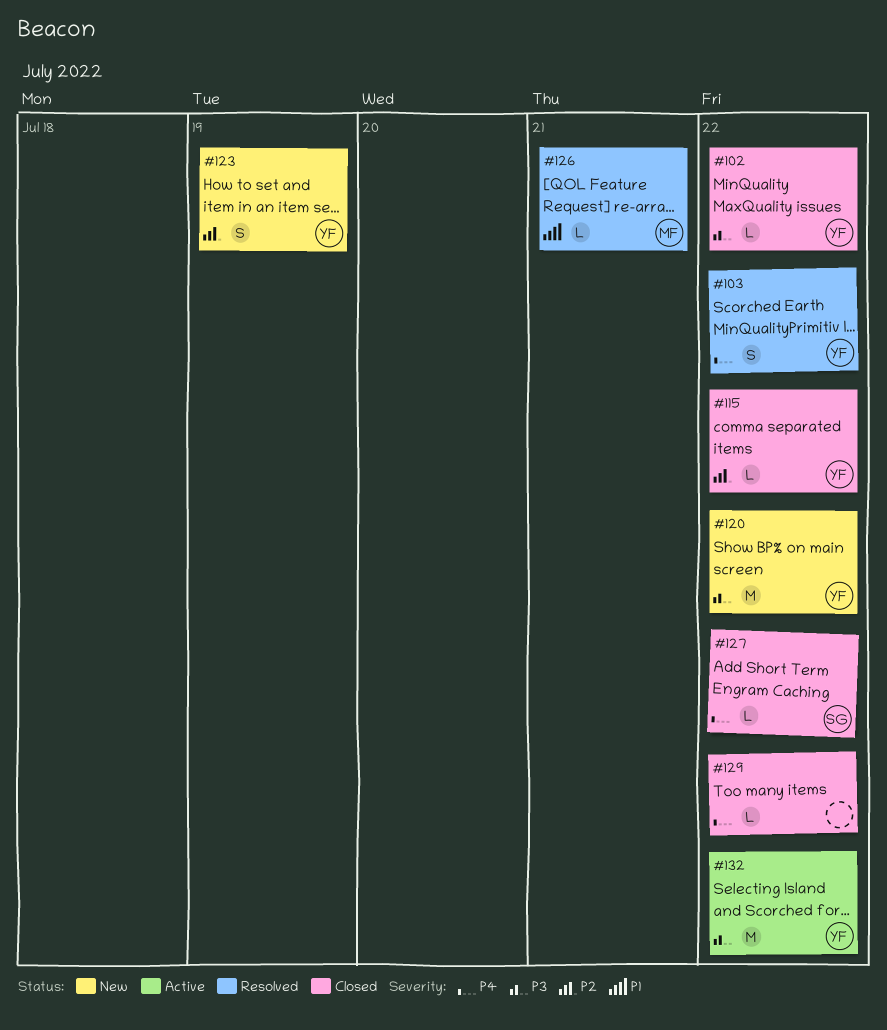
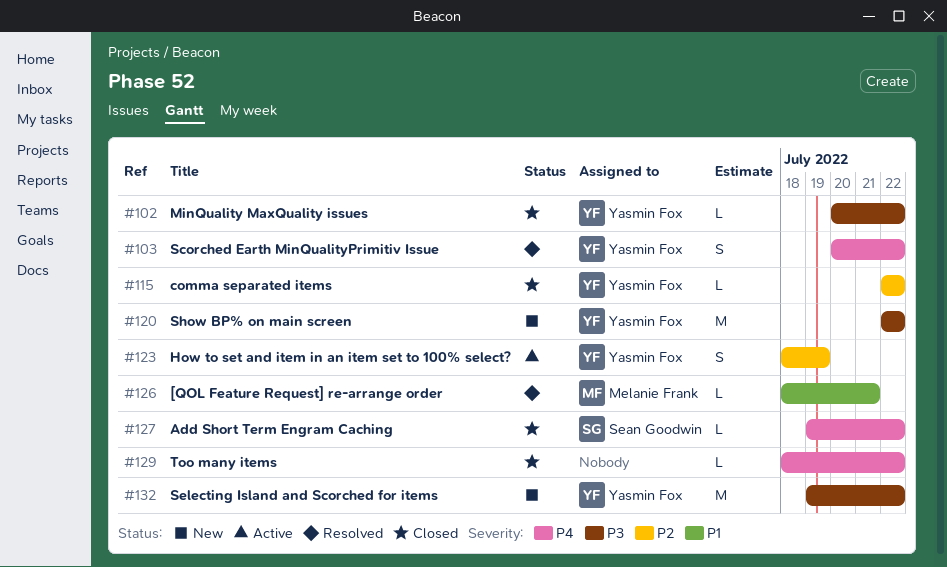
#123, status: New -> Active
#132, status: Active -> New

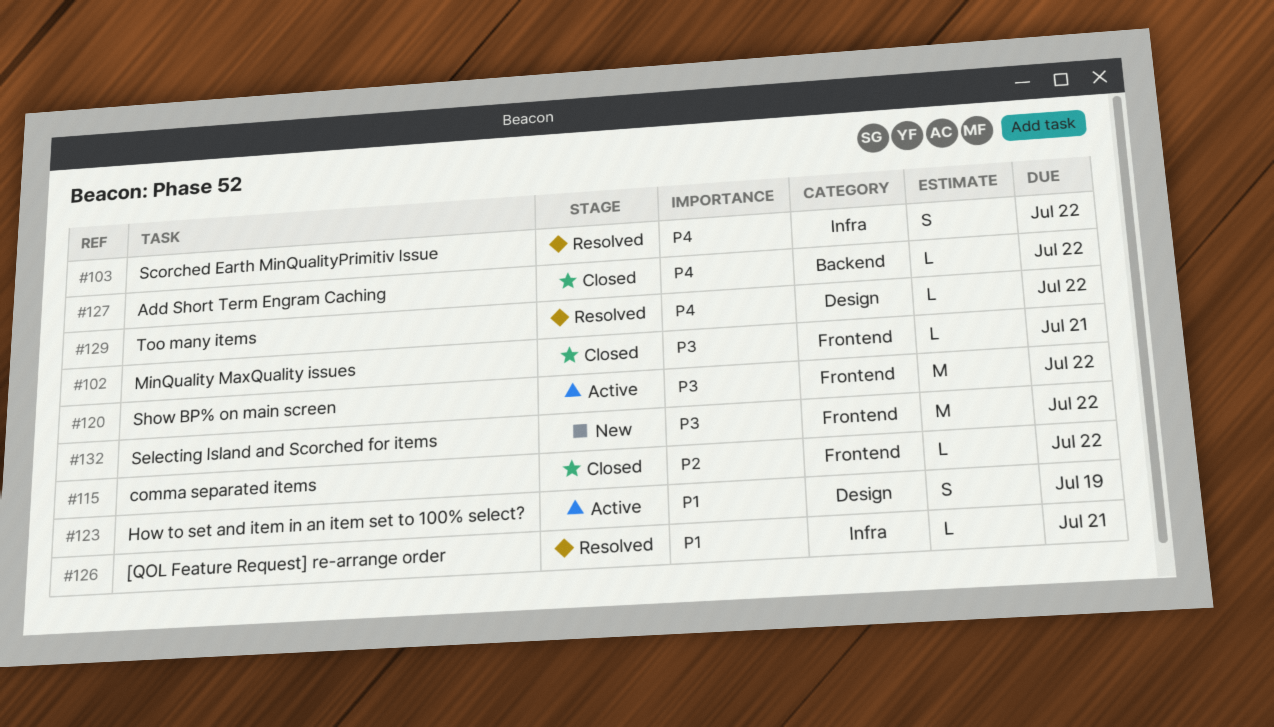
#102, due: Jul 22 -> Jul 21
#120, status: New -> Active
#123, priority: P2 -> P1
#129, status: Closed -> Resolved

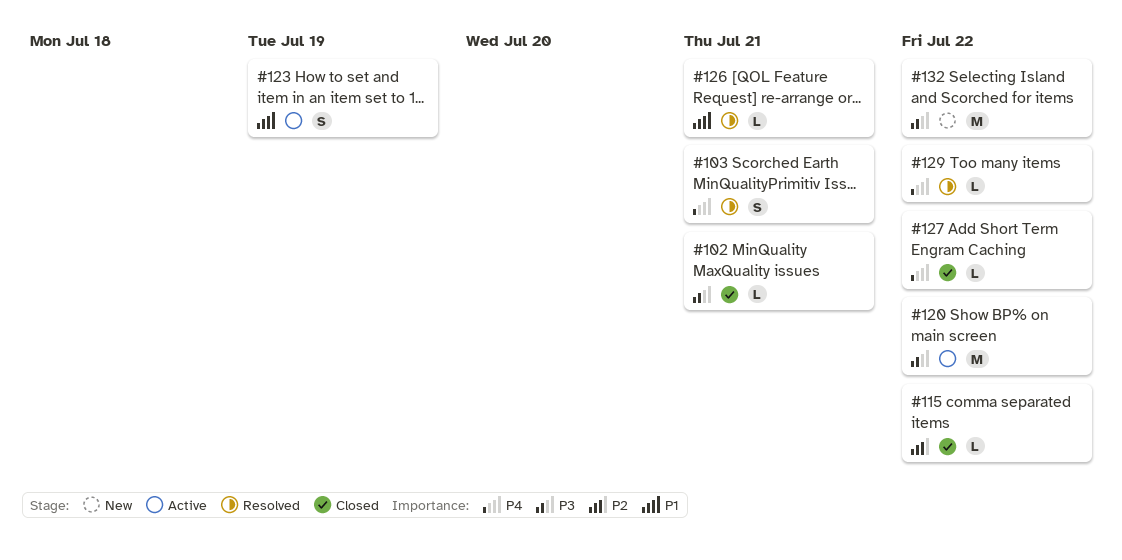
#103, due: Jul 22 -> Jul 21

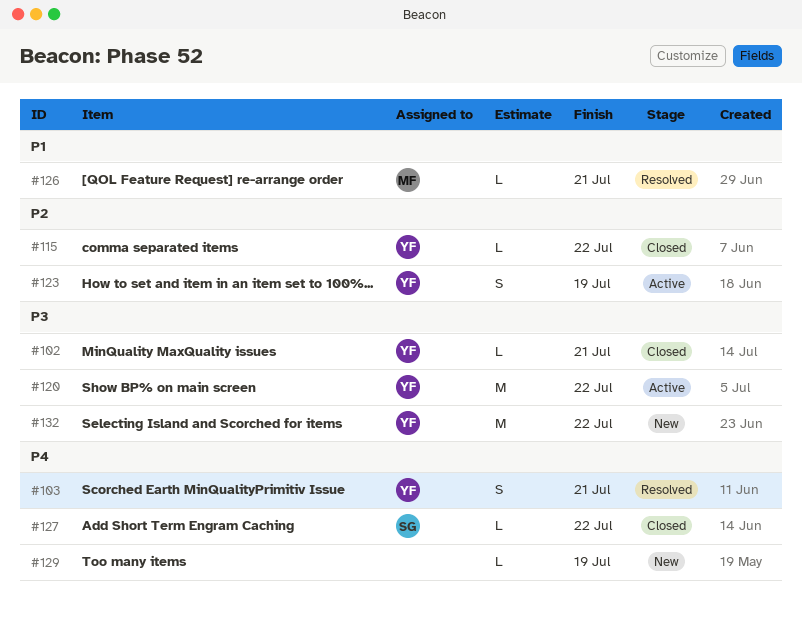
#123, priority: P1 -> P2
#129, status: Resolved -> New
#129, due: Jul 22 -> Jul 19

